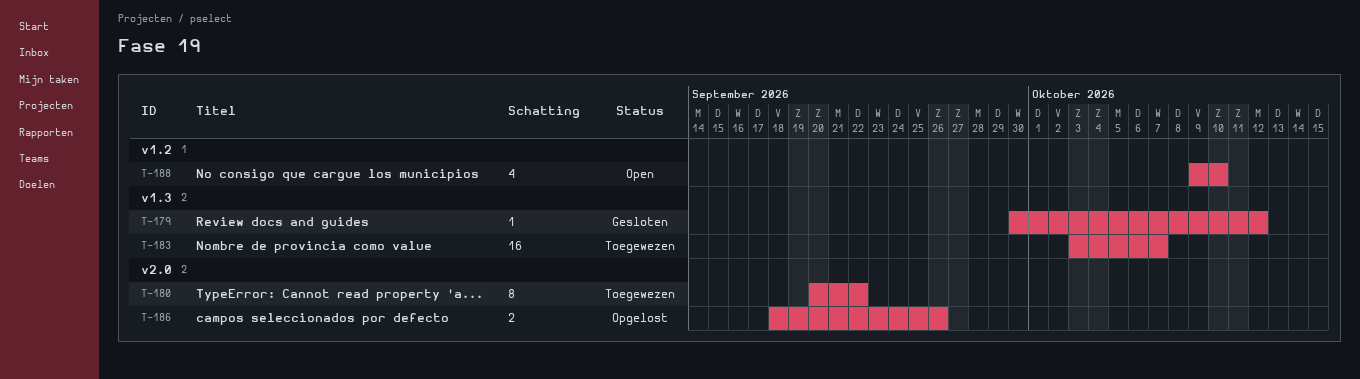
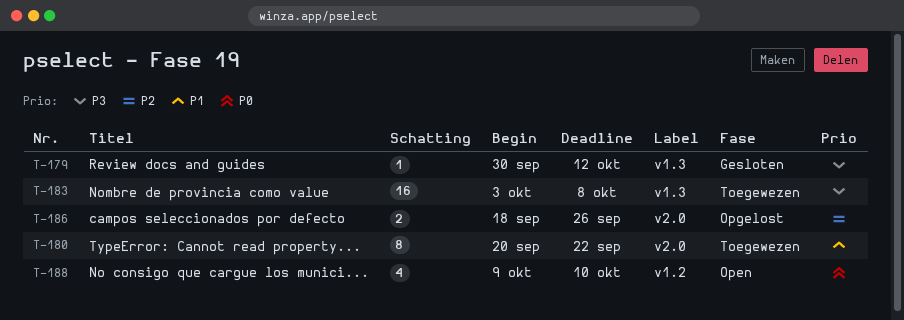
T-183, due: Oct 7 -> Oct 8

